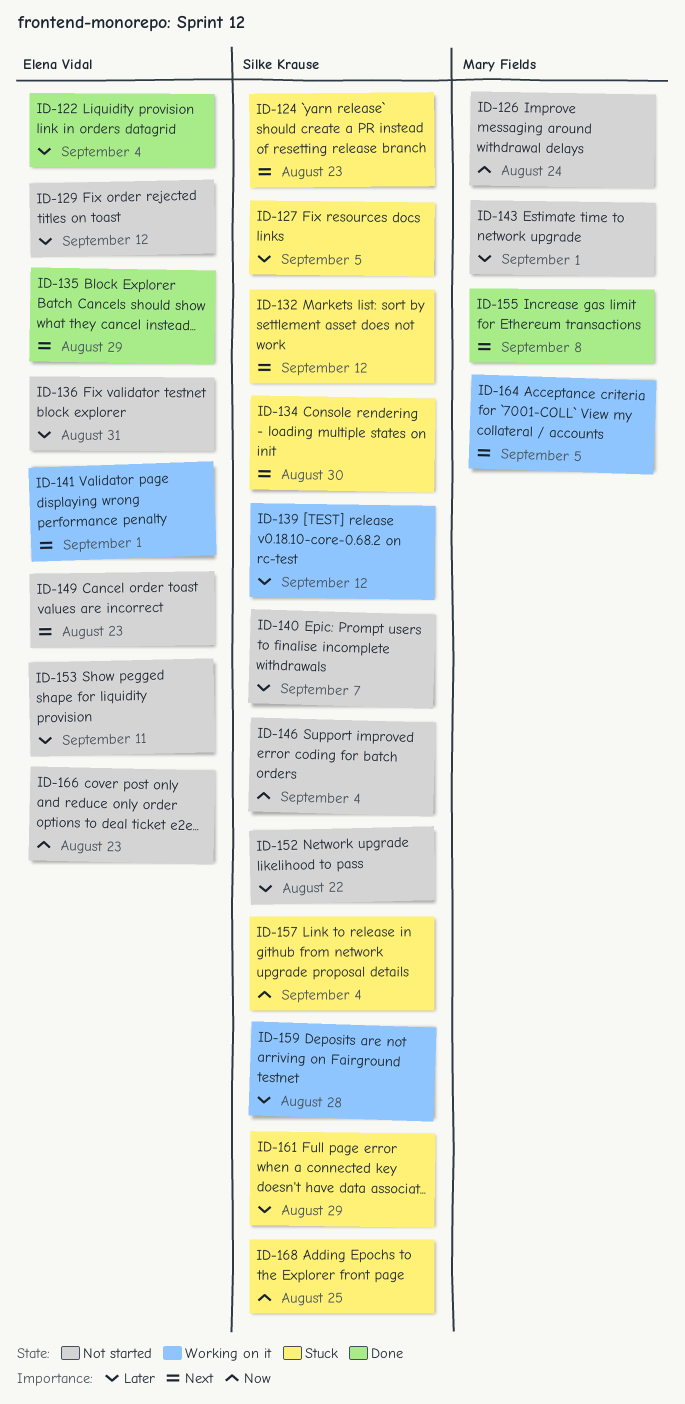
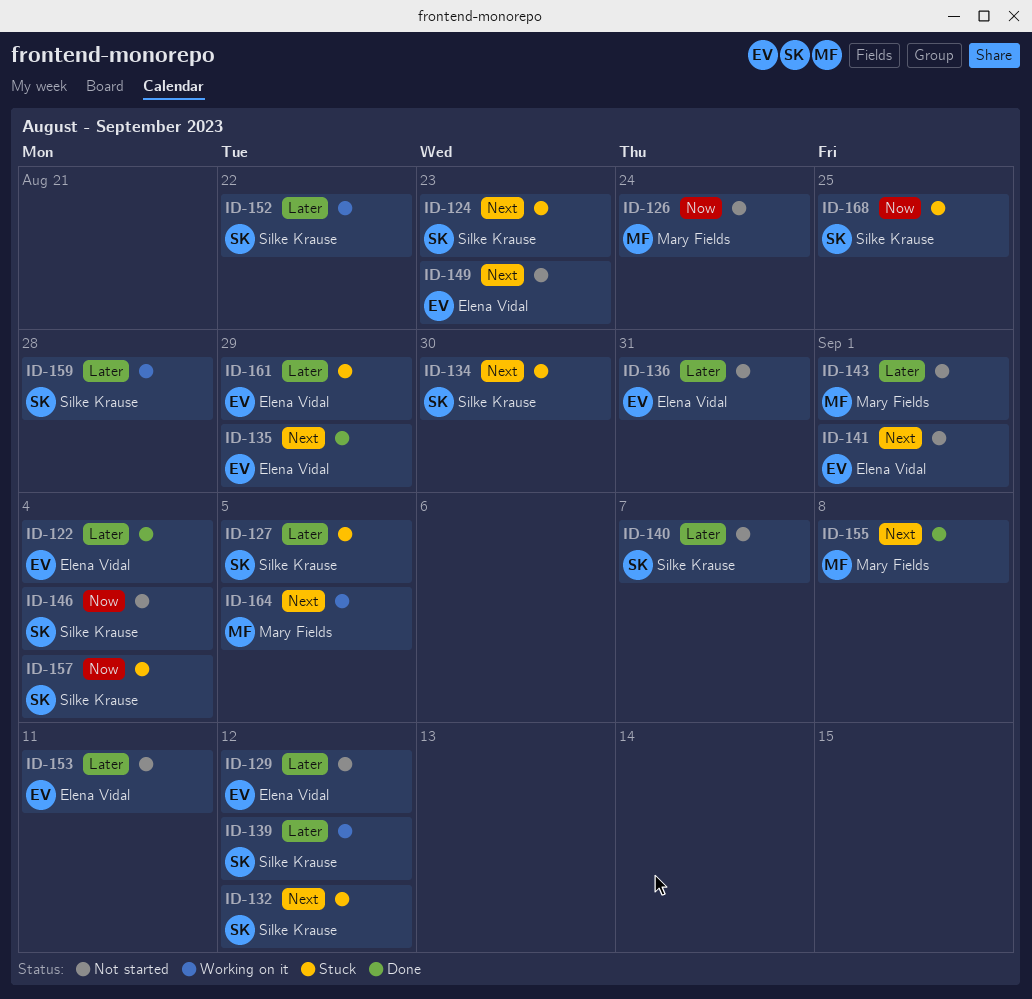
ID-141, status: Working on it -> Not started
ID-152, status: Not started -> Working on it
ID-161, owner: Silke Krause -> Elena Vidal
ID-166: present -> none

